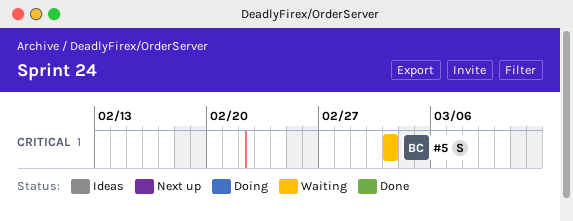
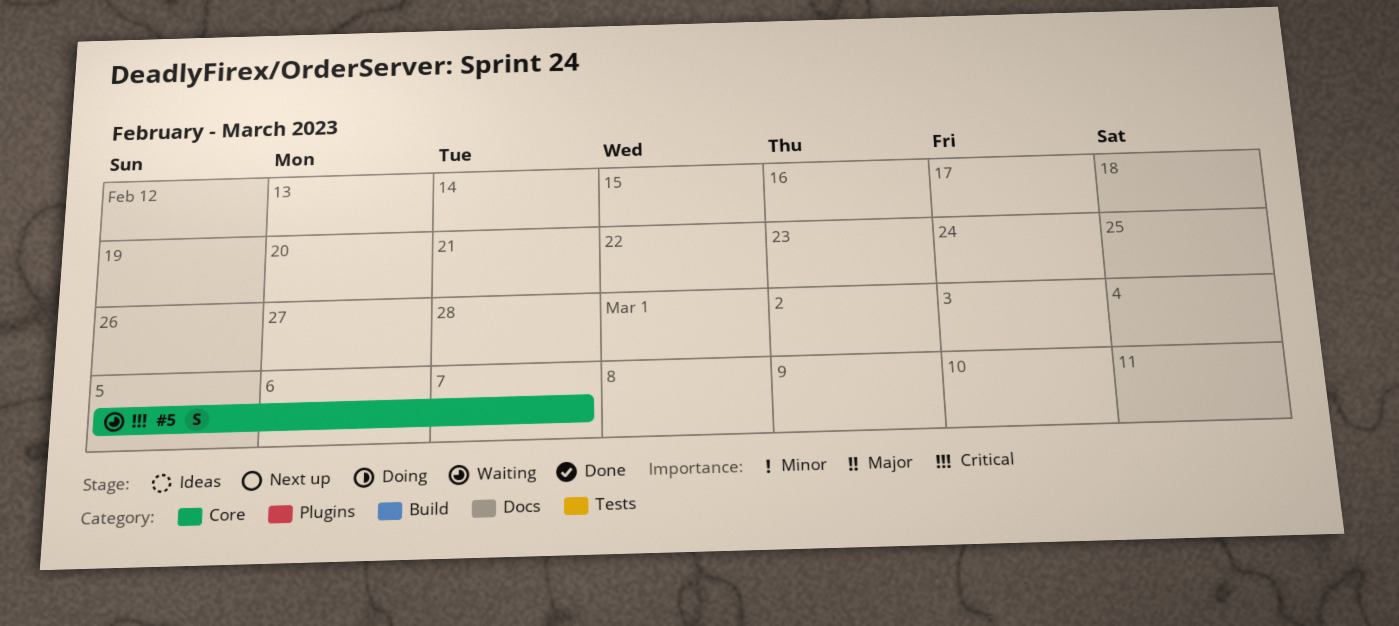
#5, start: Mar 3 -> Mar 5
#5, due: Mar 3 -> Mar 7

